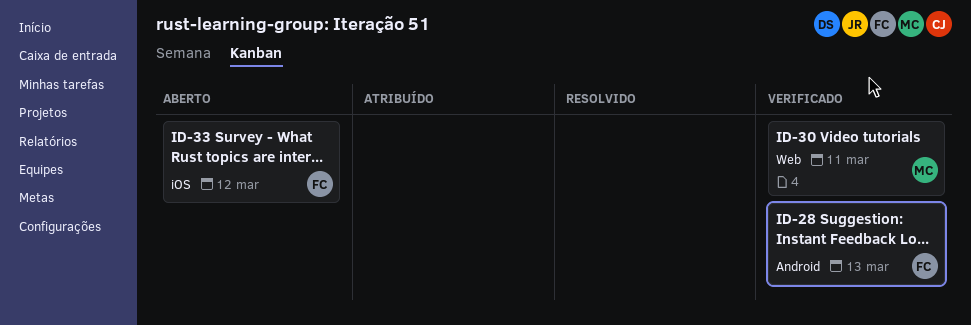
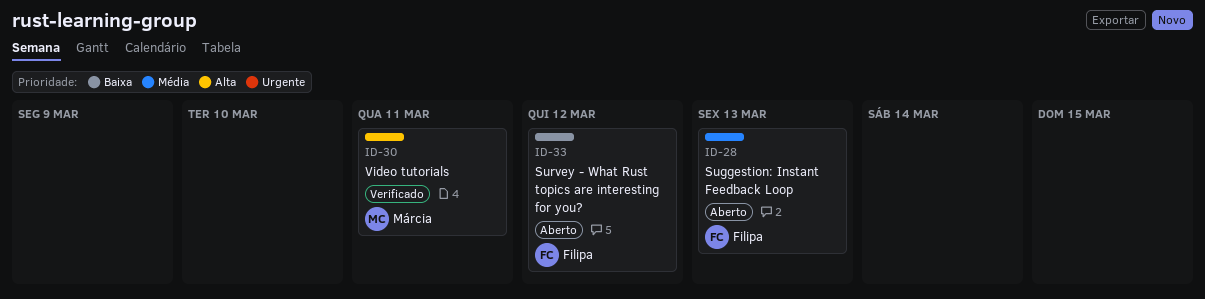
ID-28, status: Verificado -> Aberto

